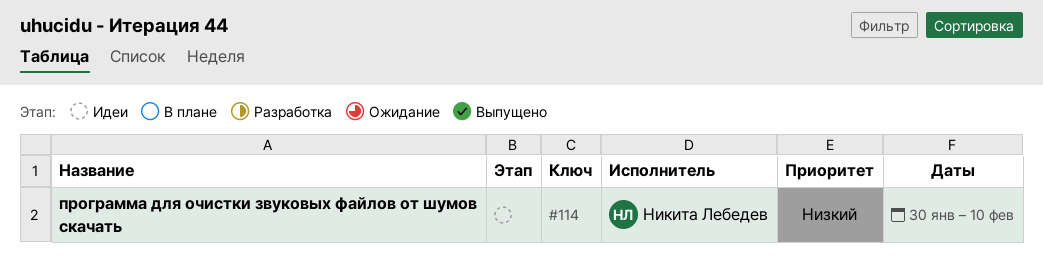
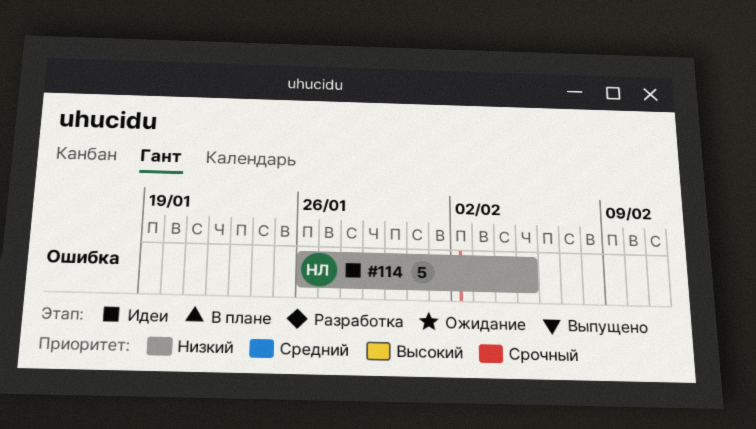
#114, start: Jan 30 -> Jan 26
#114, due: Feb 10 -> Feb 5

